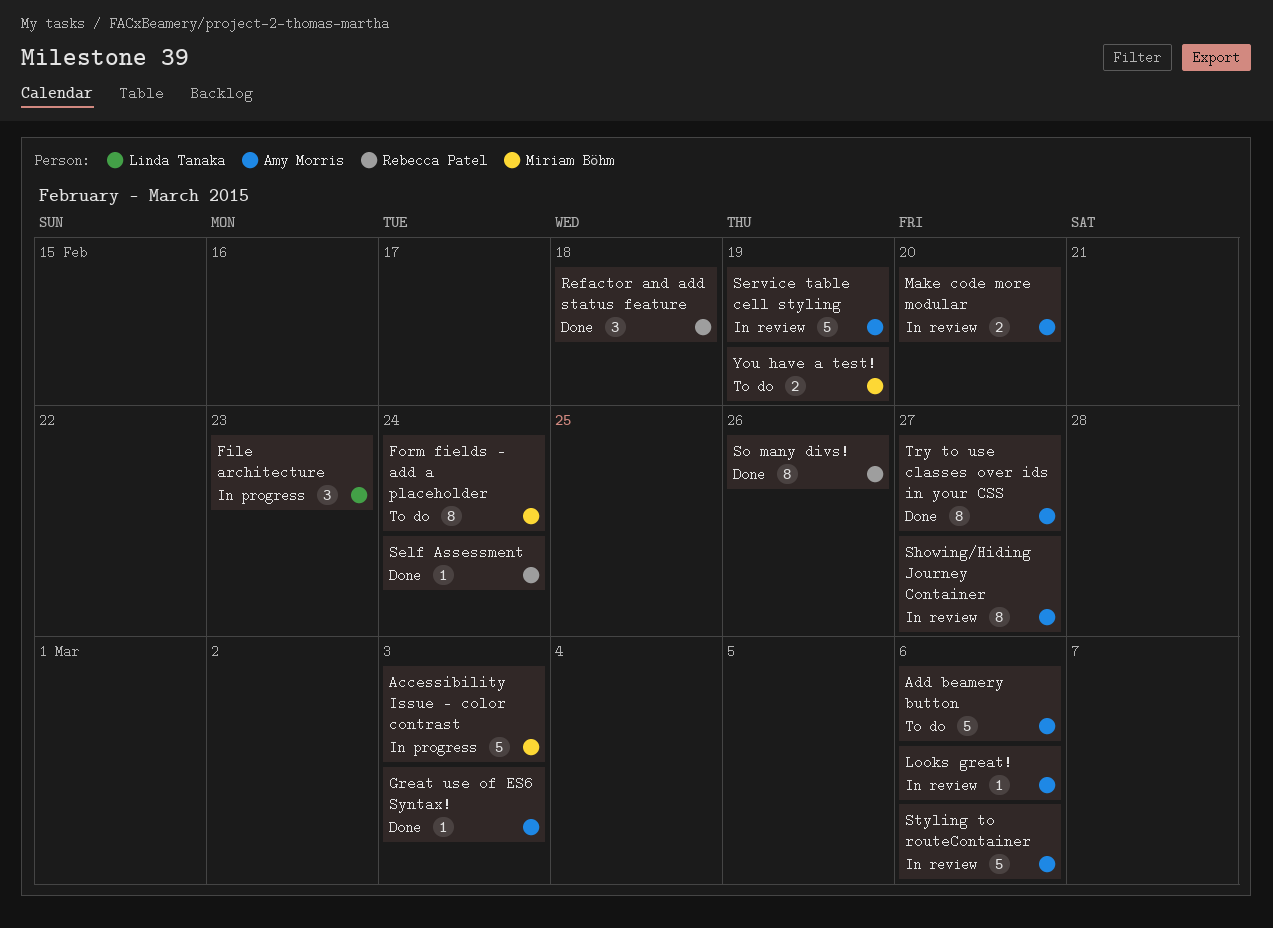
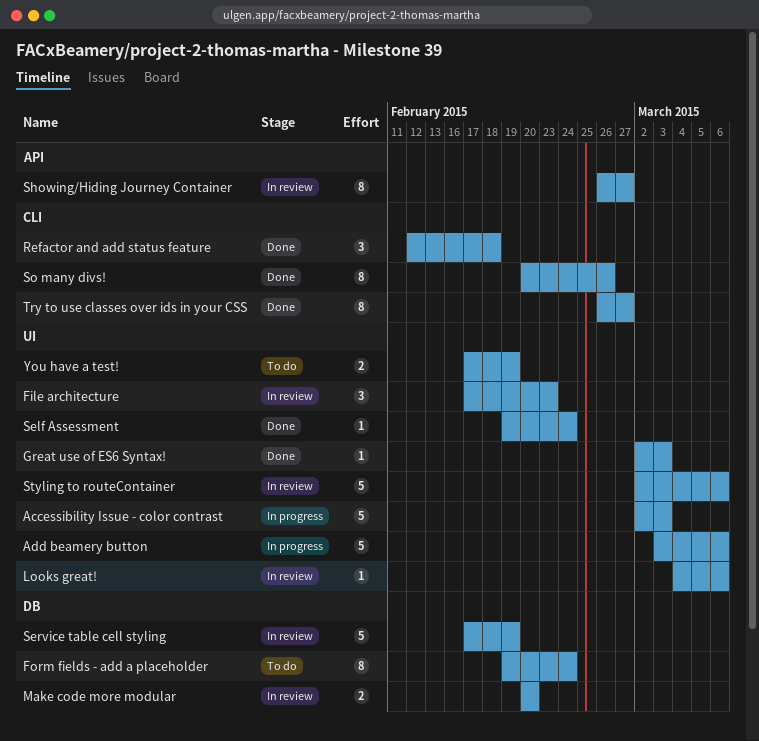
Add beamery button, status: To do -> In progress
File architecture, status: In progress -> In review

